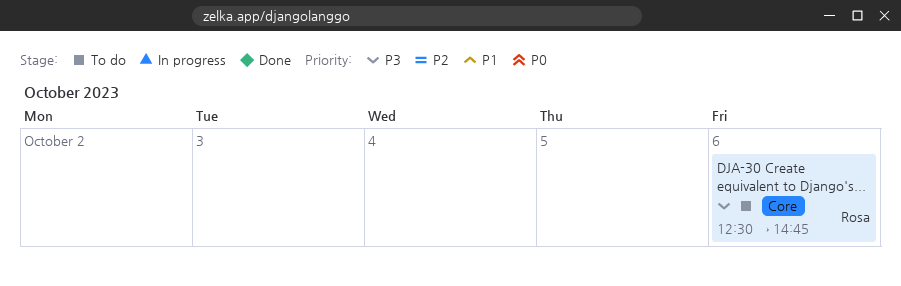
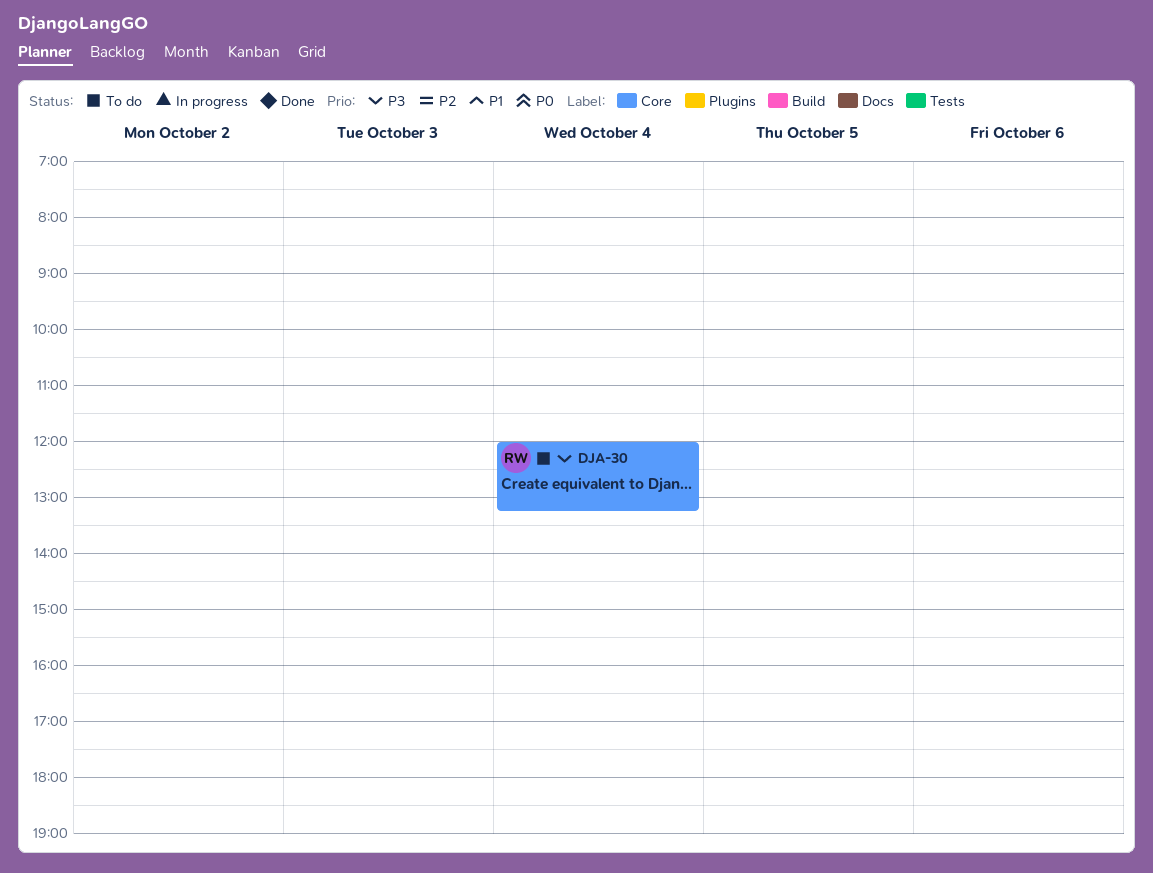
DJA-30, day: Oct 6 -> Oct 4
DJA-30, begins: 12:30 -> 12:00
DJA-30, ends: 14:45 -> 13:15

